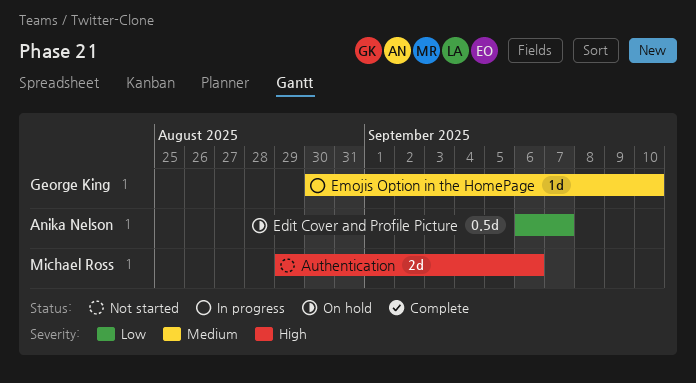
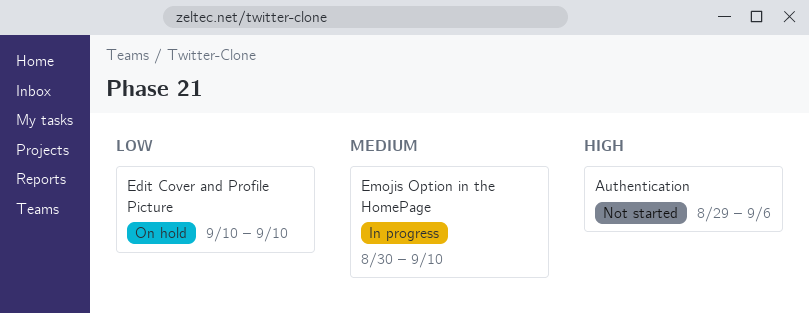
Edit Cover and Profile Picture, start: Sep 6 -> Sep 10
Edit Cover and Profile Picture, due: Sep 7 -> Sep 10

